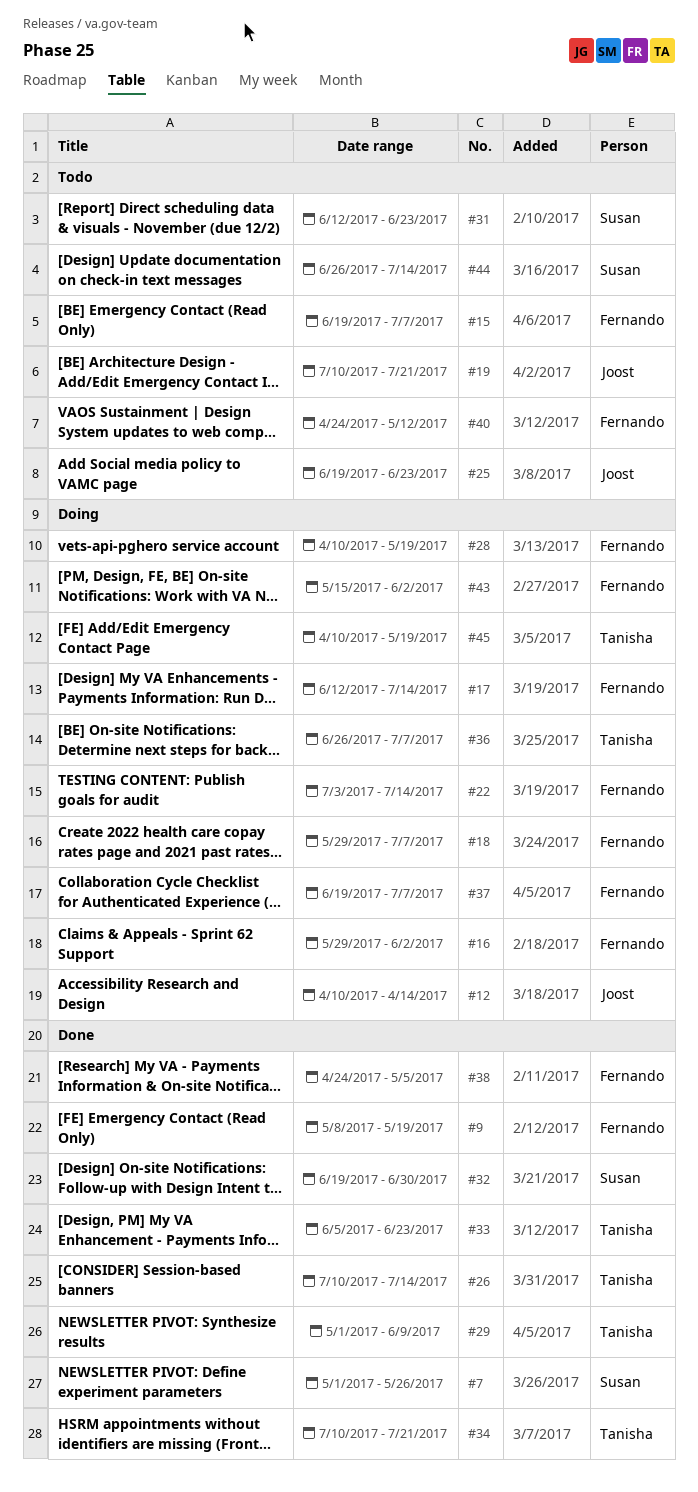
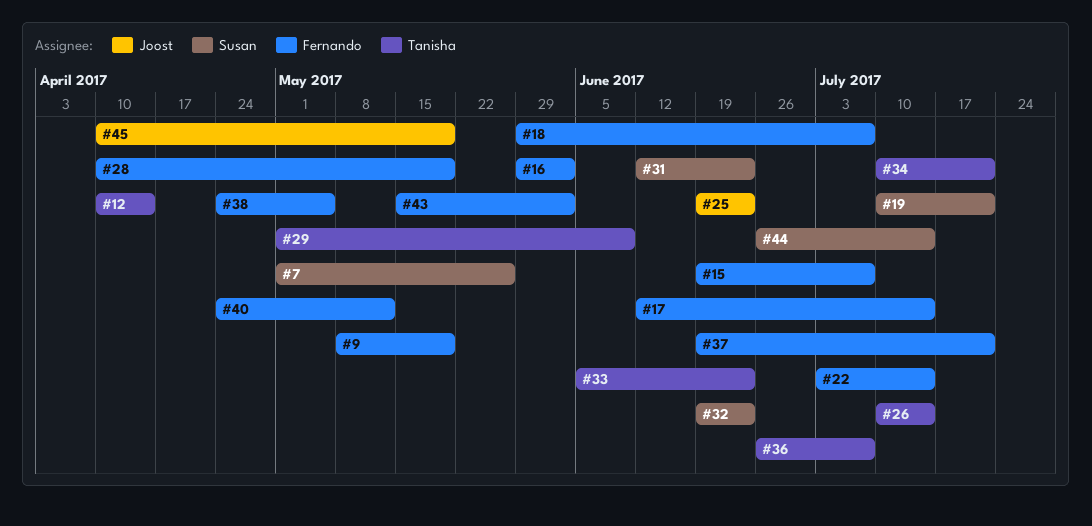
#12, owner: Joost -> Tanisha
#19, owner: Joost -> Susan
#32, due: Jun 30 -> Jun 23
#37, due: Jul 7 -> Jul 21
#45, owner: Tanisha -> Joost

